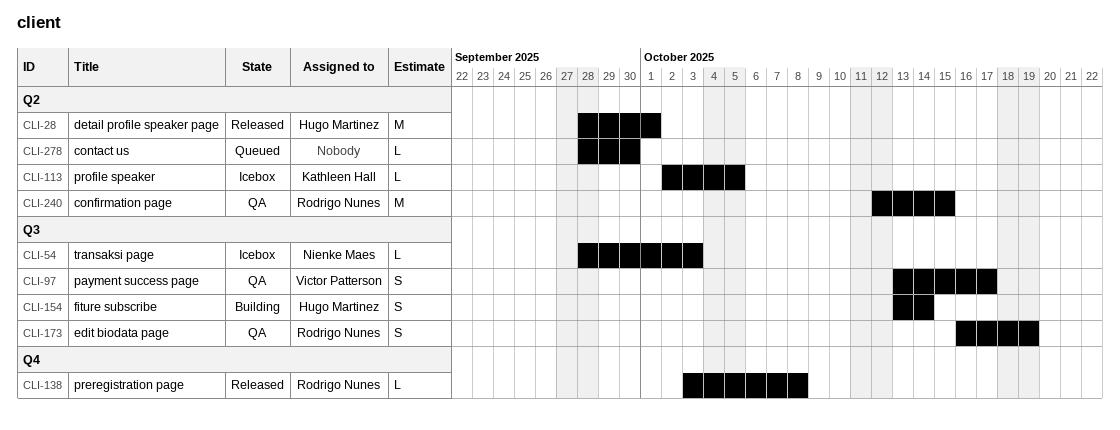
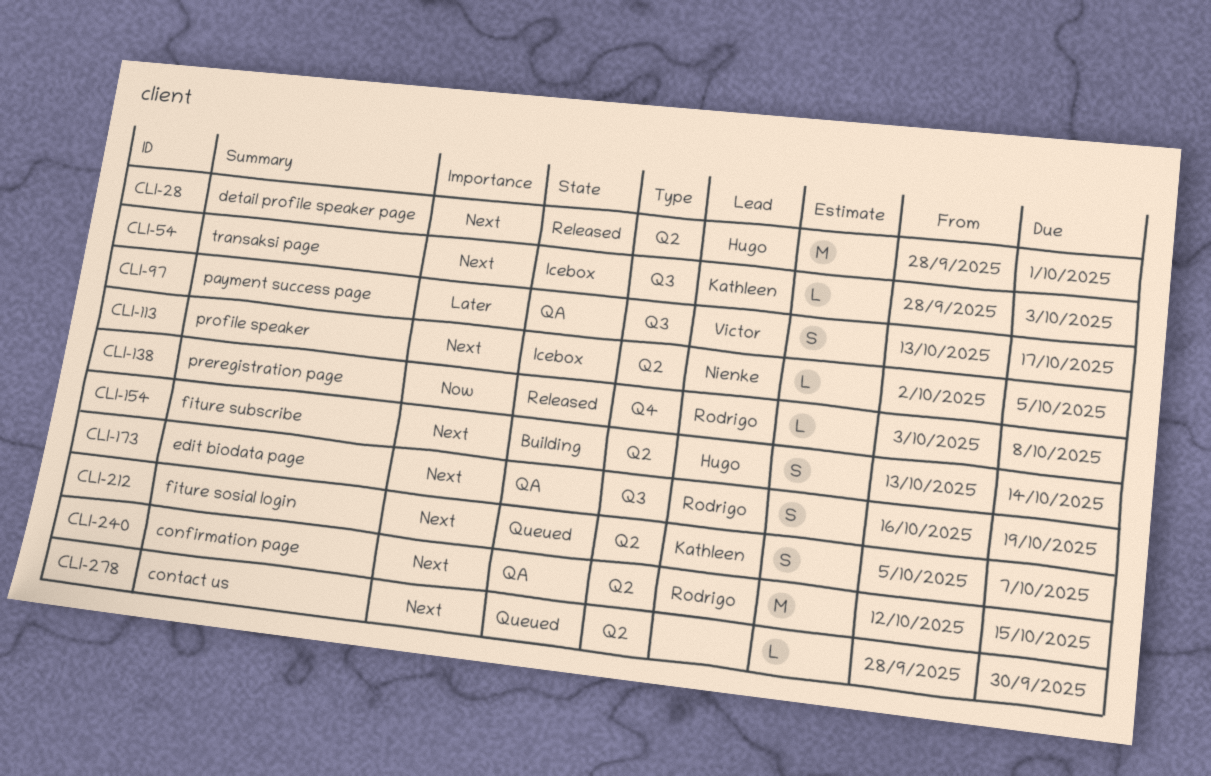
CLI-54, owner: Nienke Maes -> Kathleen Hall
CLI-113, owner: Kathleen Hall -> Nienke Maes
CLI-154, label: Q3 -> Q2
CLI-212: none -> present

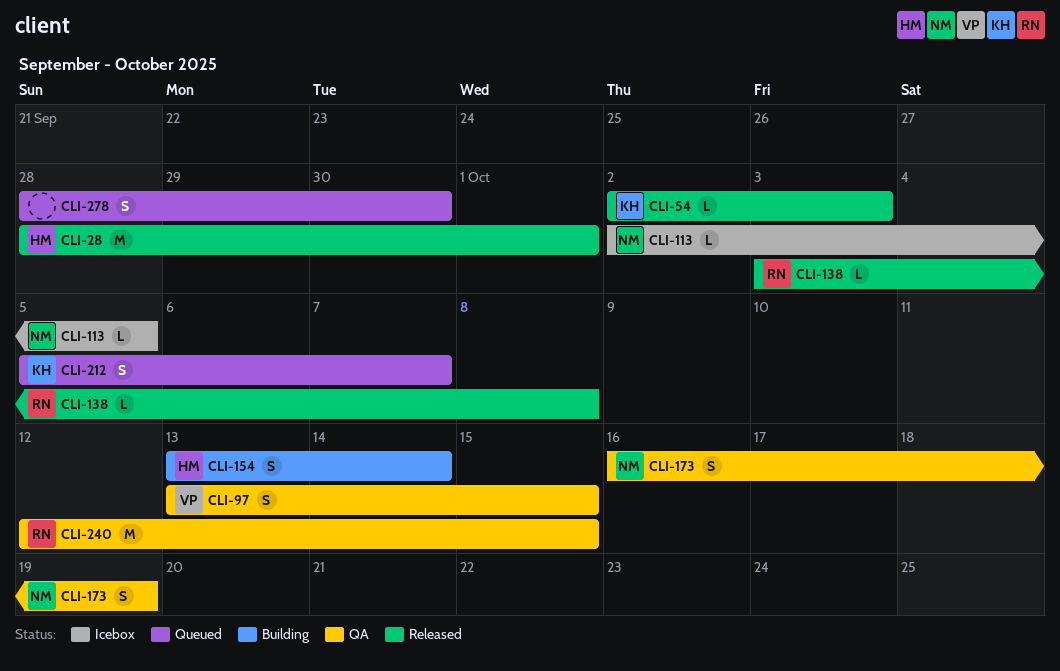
CLI-54, status: Icebox -> Released
CLI-54, start: Sep 28 -> Oct 2
CLI-97, due: Oct 17 -> Oct 15
CLI-173, owner: Rodrigo -> Nienke
CLI-278, estimate: L -> S

